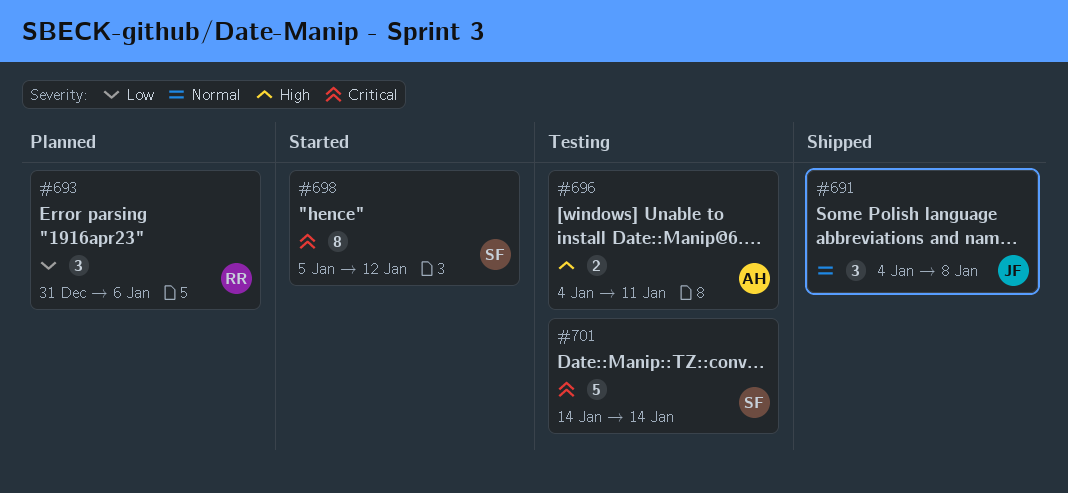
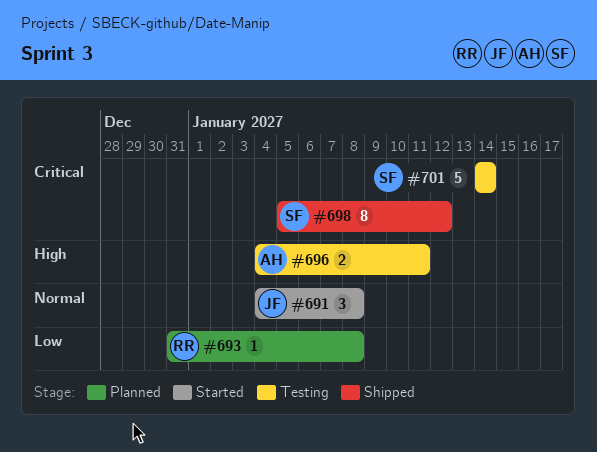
#691, status: Shipped -> Started
#693, estimate: 3 -> 1
#693, due: Jan 6 -> Jan 8
#698, status: Started -> Shipped

